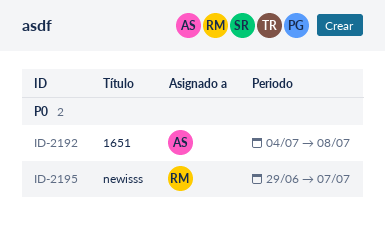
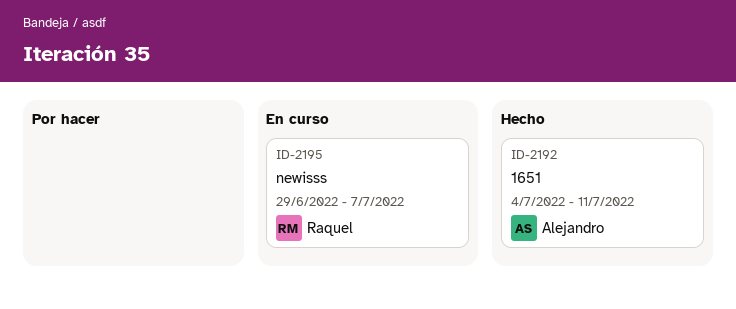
ID-2192, due: Jul 8 -> Jul 11

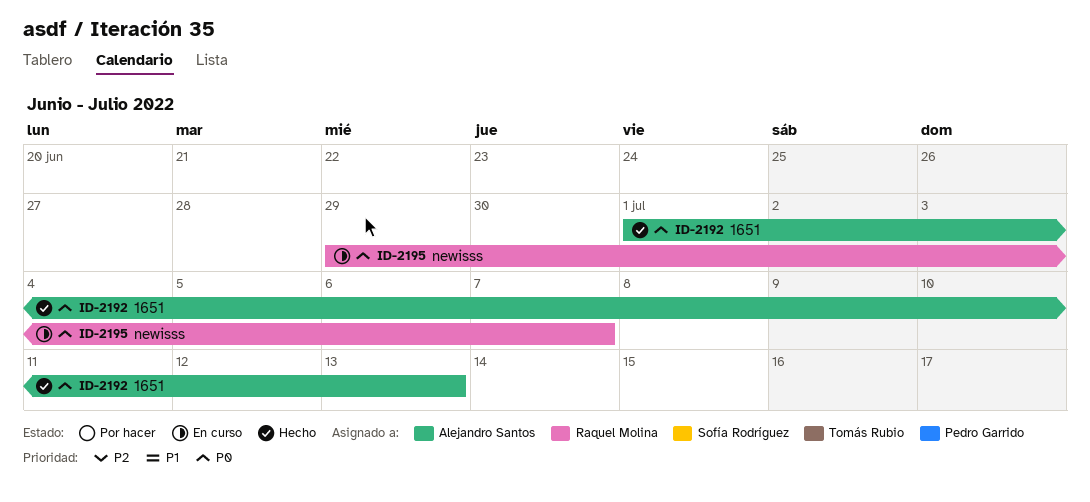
ID-2192, start: Jul 4 -> Jul 1
ID-2192, due: Jul 11 -> Jul 13

